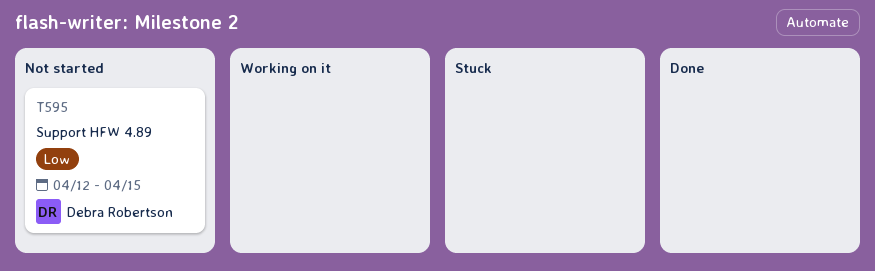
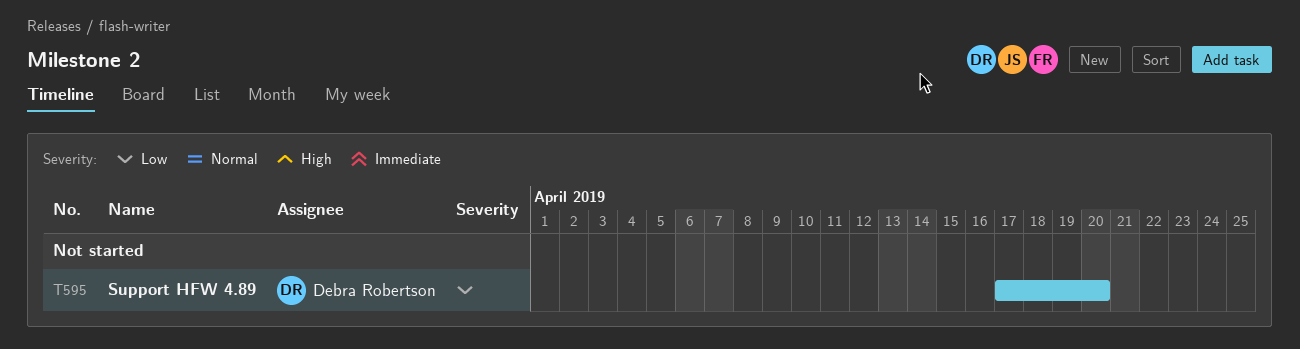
T595, start: Apr 12 -> Apr 17
T595, due: Apr 15 -> Apr 20

